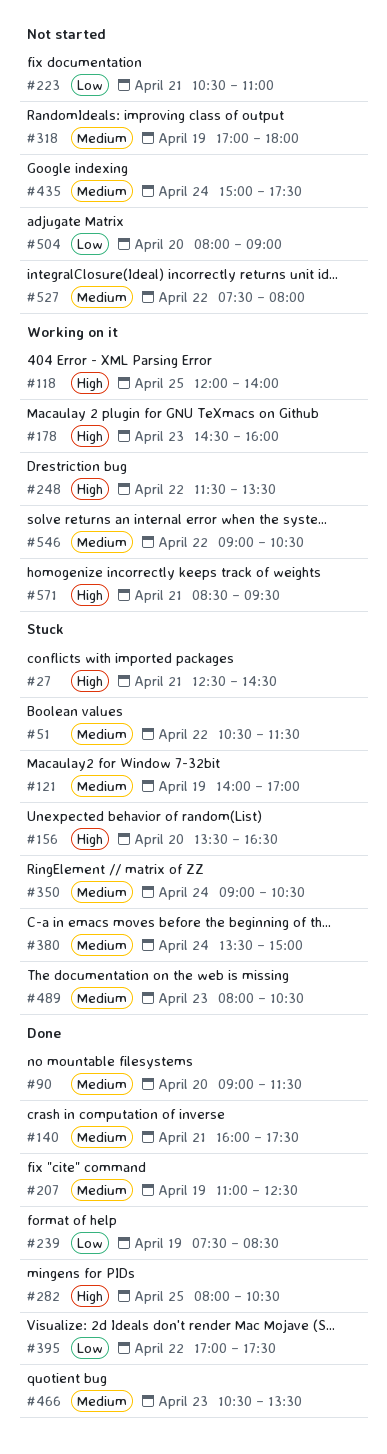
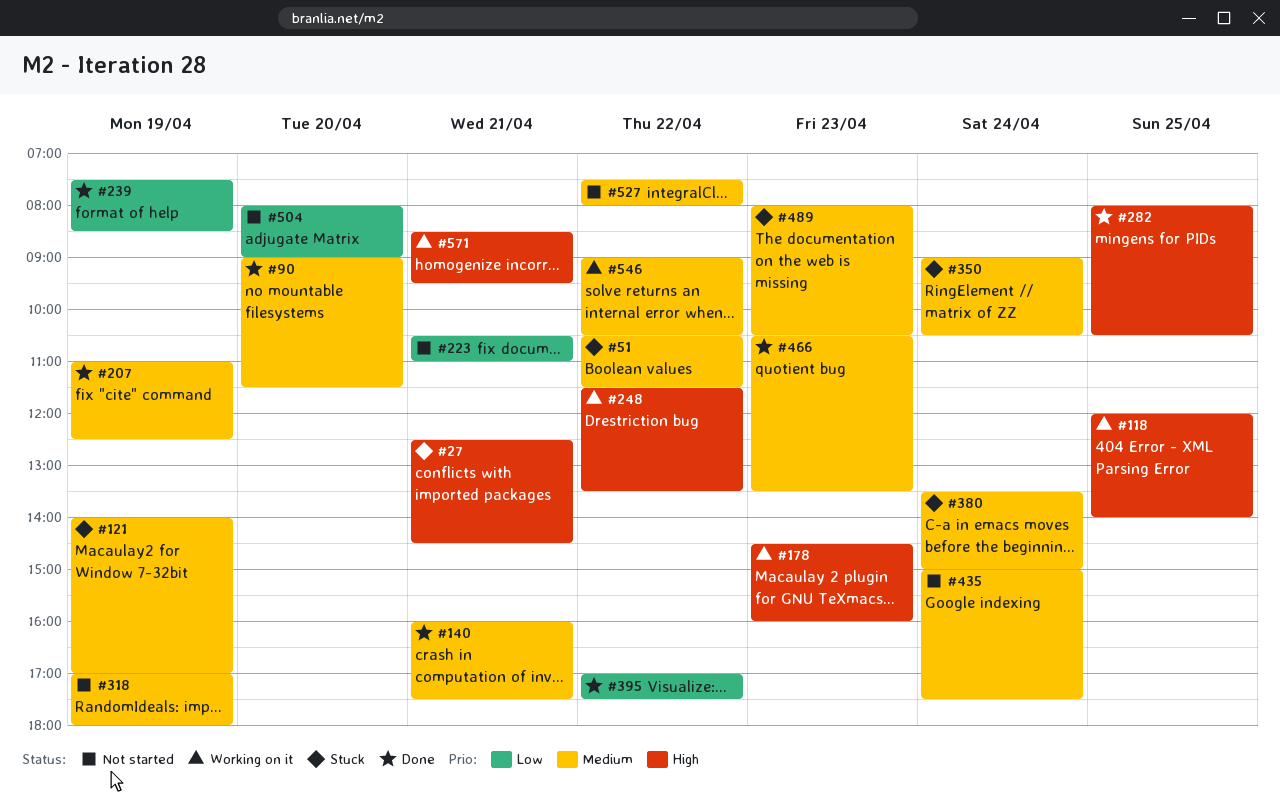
#156: present -> none

